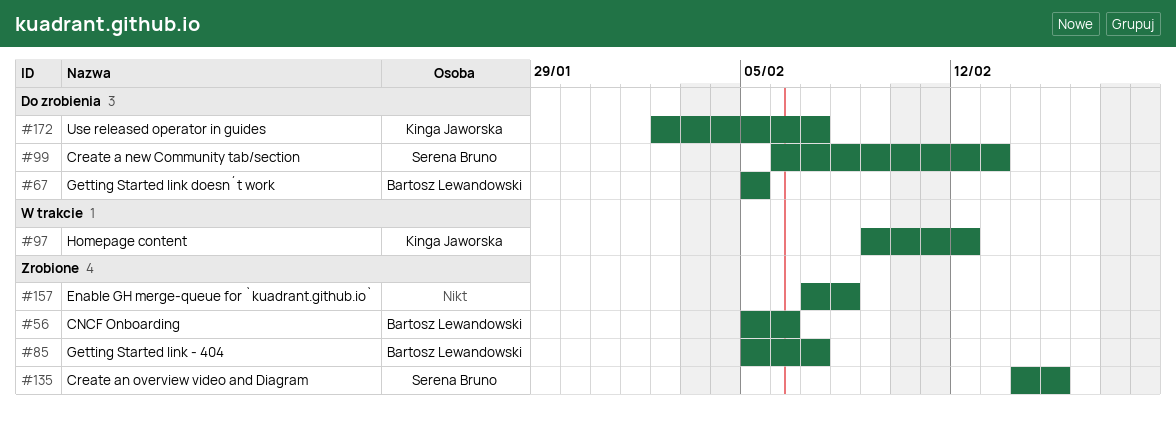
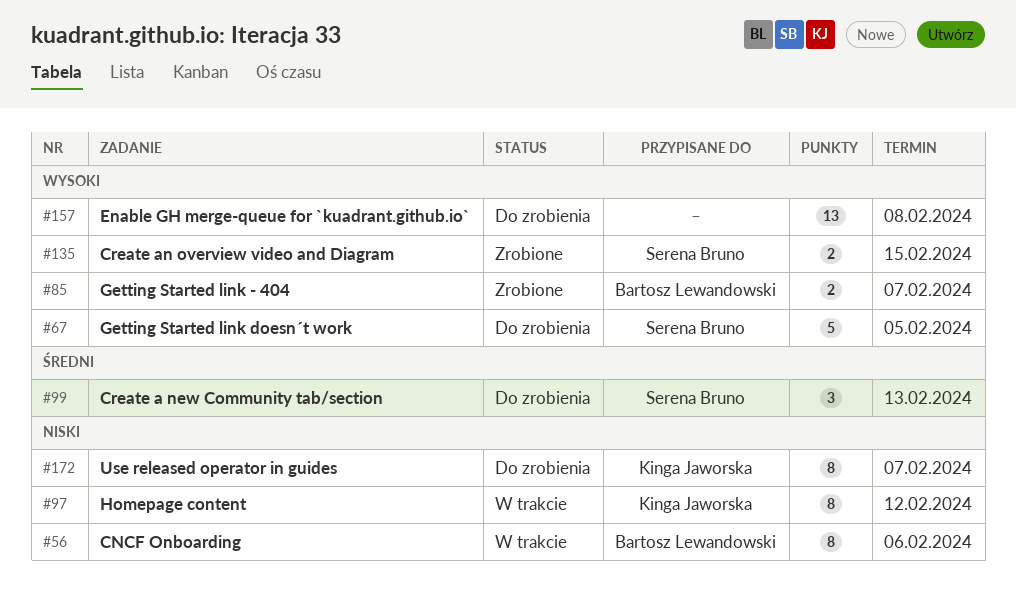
#56, status: Zrobione -> W trakcie
#67, owner: Bartosz Lewandowski -> Serena Bruno
#157, status: Zrobione -> Do zrobienia

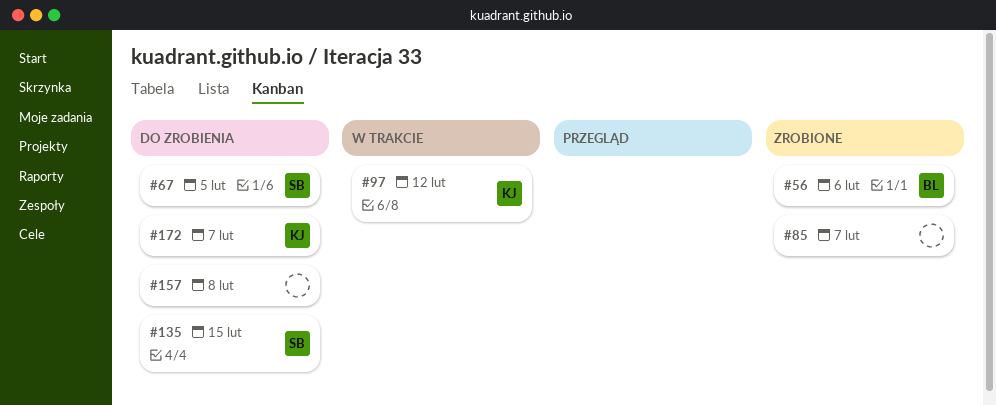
#56, status: W trakcie -> Zrobione
#85, owner: Bartosz Lewandowski -> none
#99: present -> none
#135, status: Zrobione -> Do zrobienia

